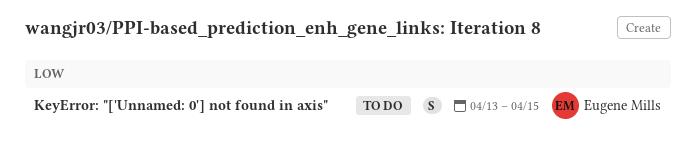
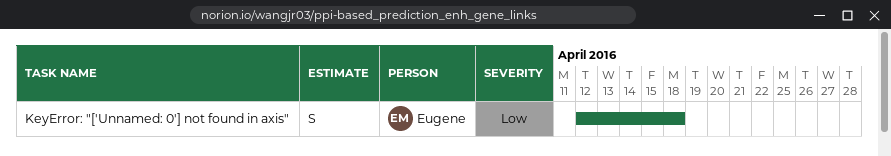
KeyError: "['Unnamed: 0'] not found in axis", start: Apr 13 -> Apr 12
KeyError: "['Unnamed: 0'] not found in axis", due: Apr 15 -> Apr 18

